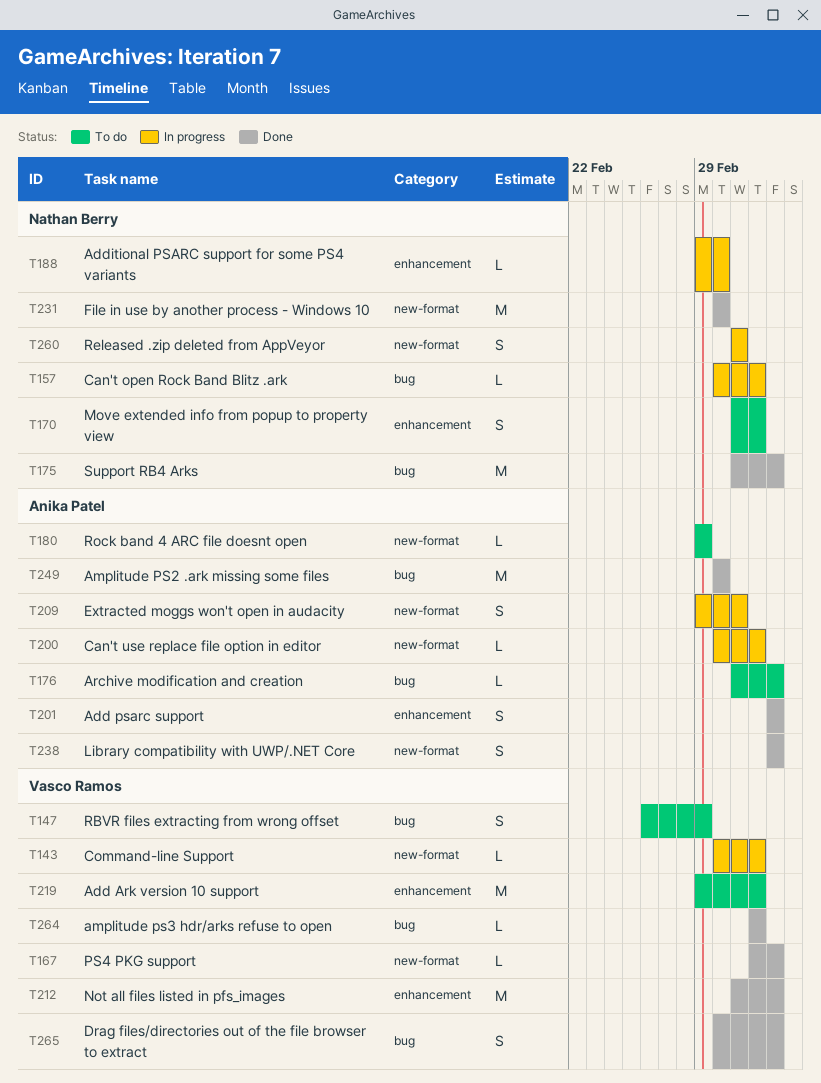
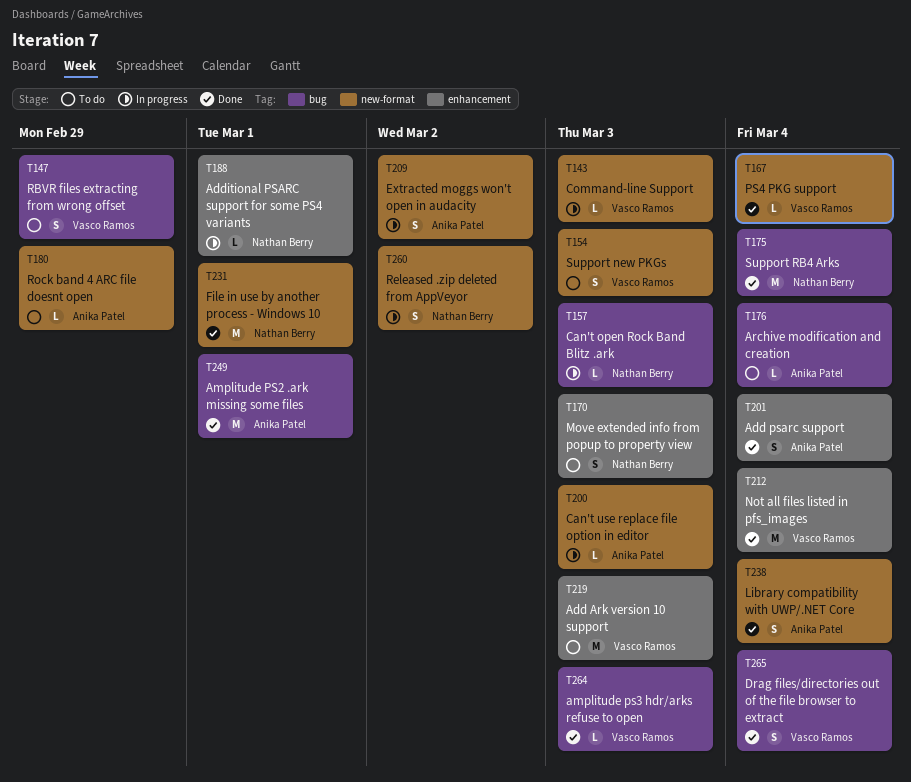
T154: none -> present

